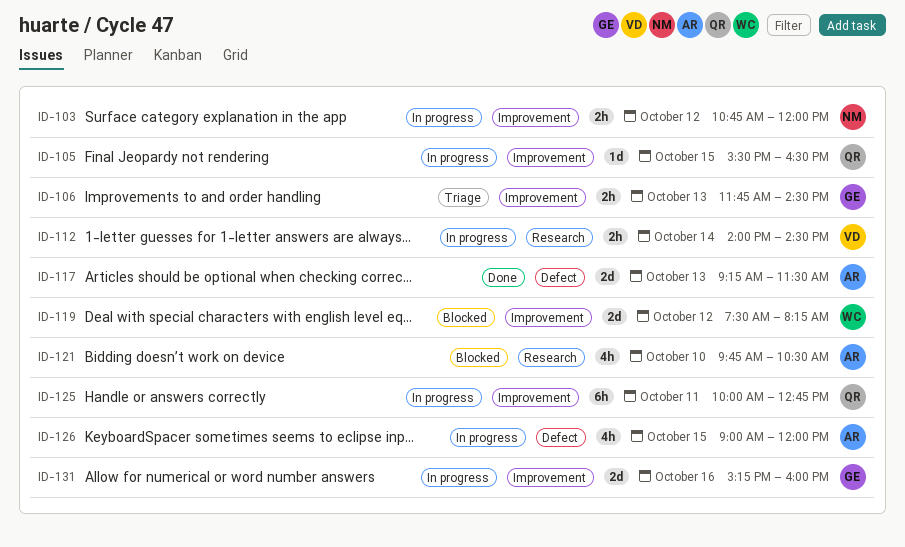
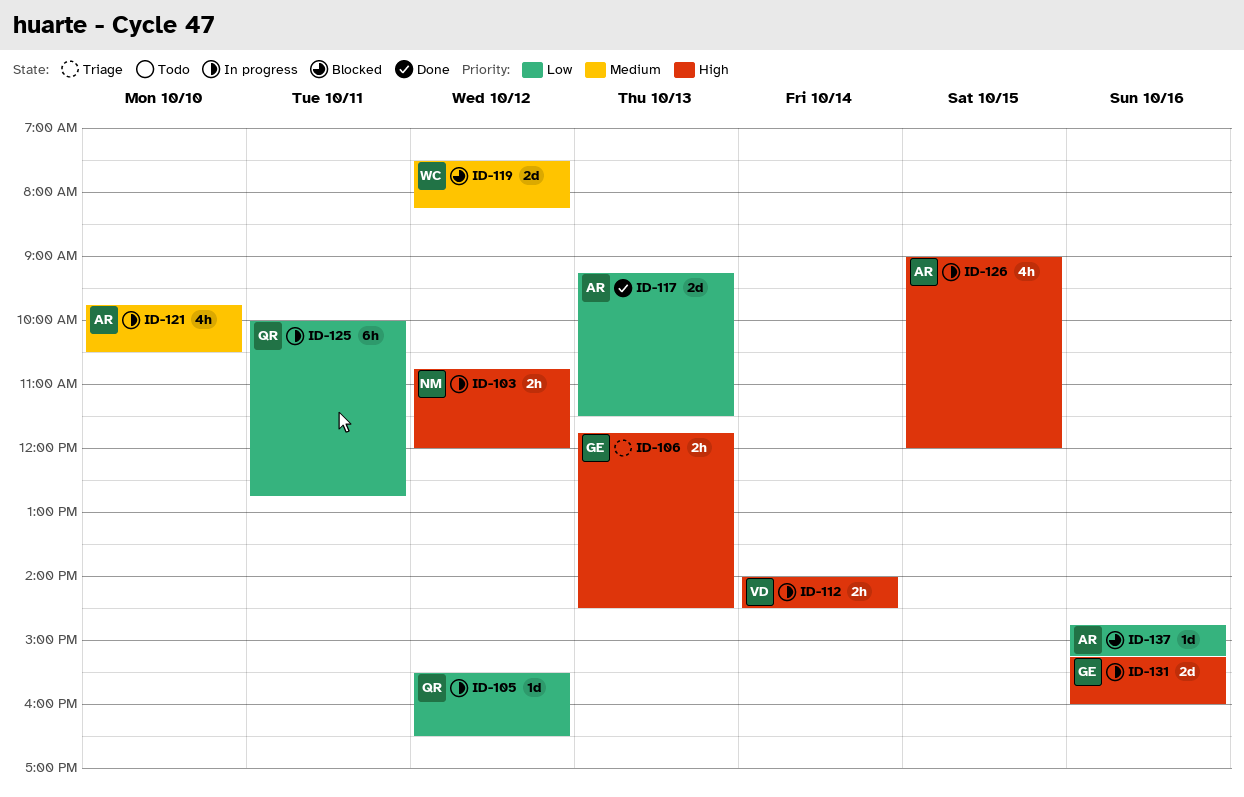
ID-105, day: Oct 15 -> Oct 12
ID-121, status: Blocked -> In progress
ID-137: none -> present

